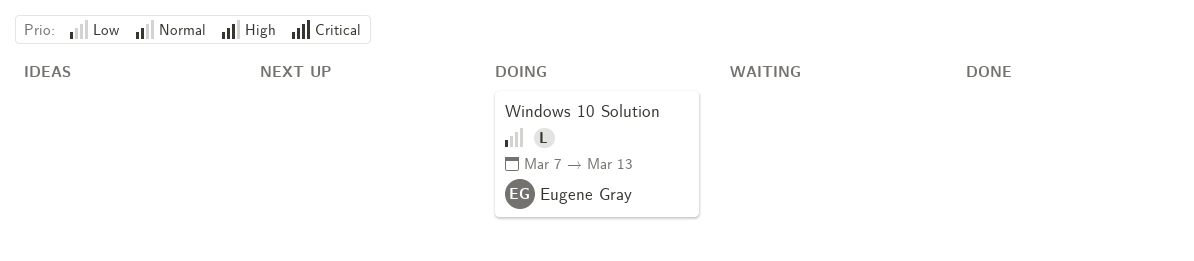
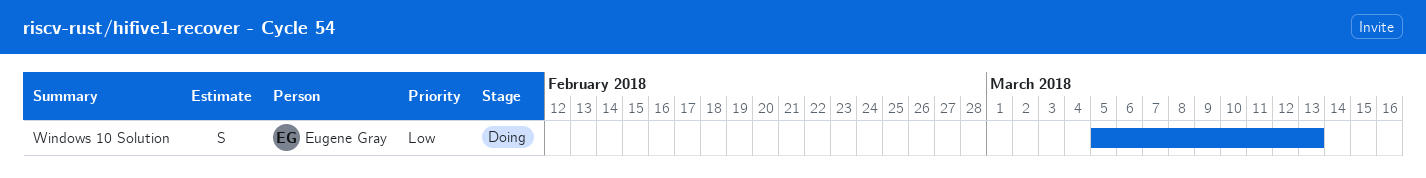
Windows 10 Solution, estimate: L -> S
Windows 10 Solution, start: Mar 7 -> Mar 5

